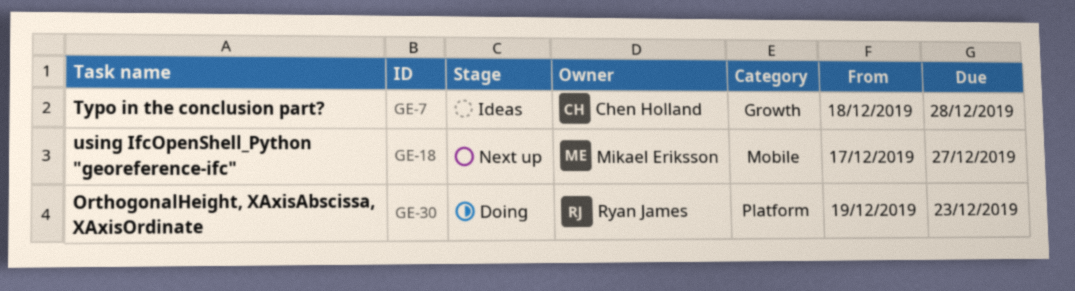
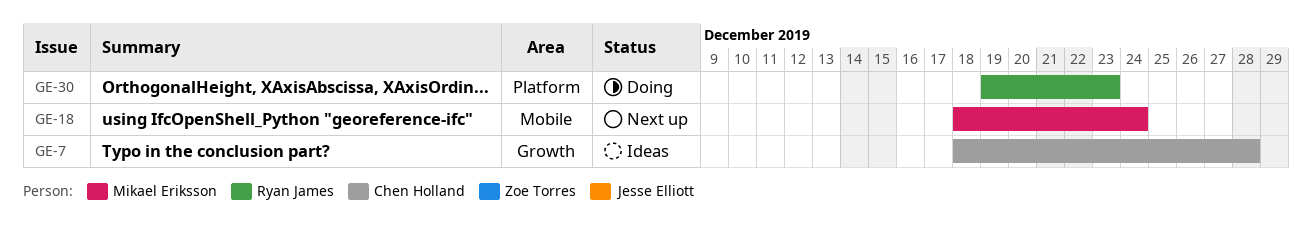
GE-18, start: Dec 17 -> Dec 18
GE-18, due: Dec 27 -> Dec 24

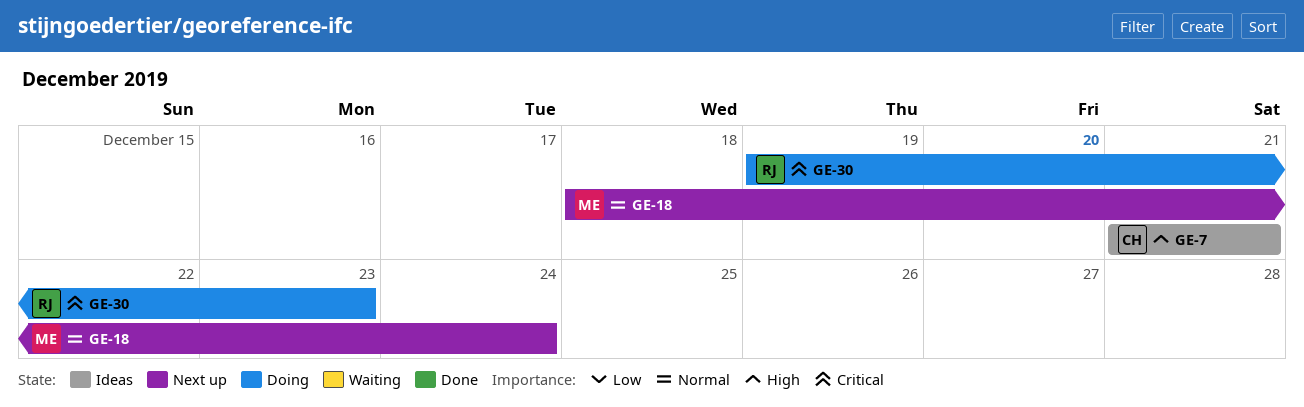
GE-7, start: Dec 18 -> Dec 21
GE-7, due: Dec 28 -> Dec 21

